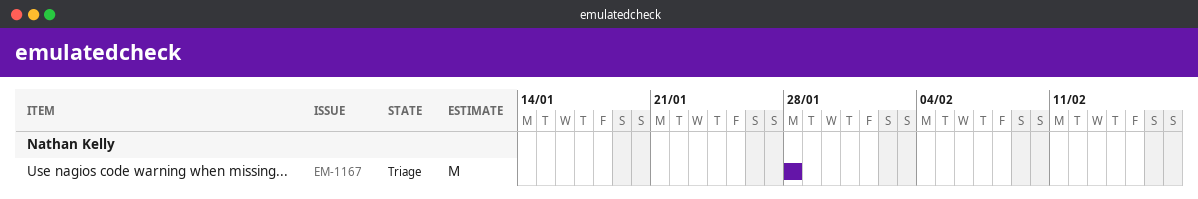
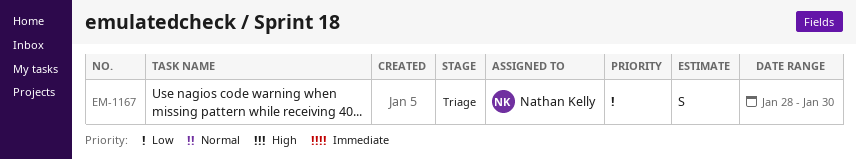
EM-1167, estimate: M -> S
EM-1167, due: Jan 28 -> Jan 30

